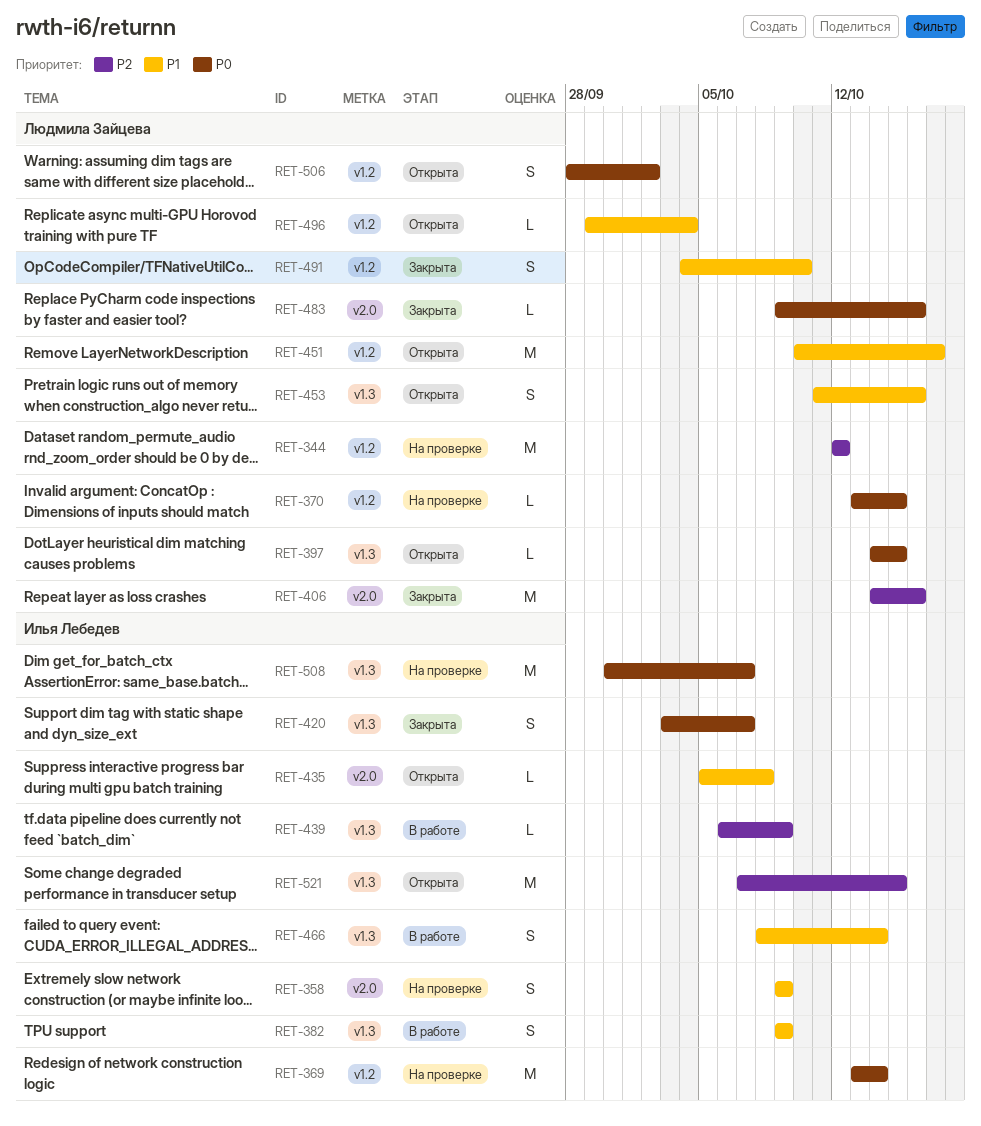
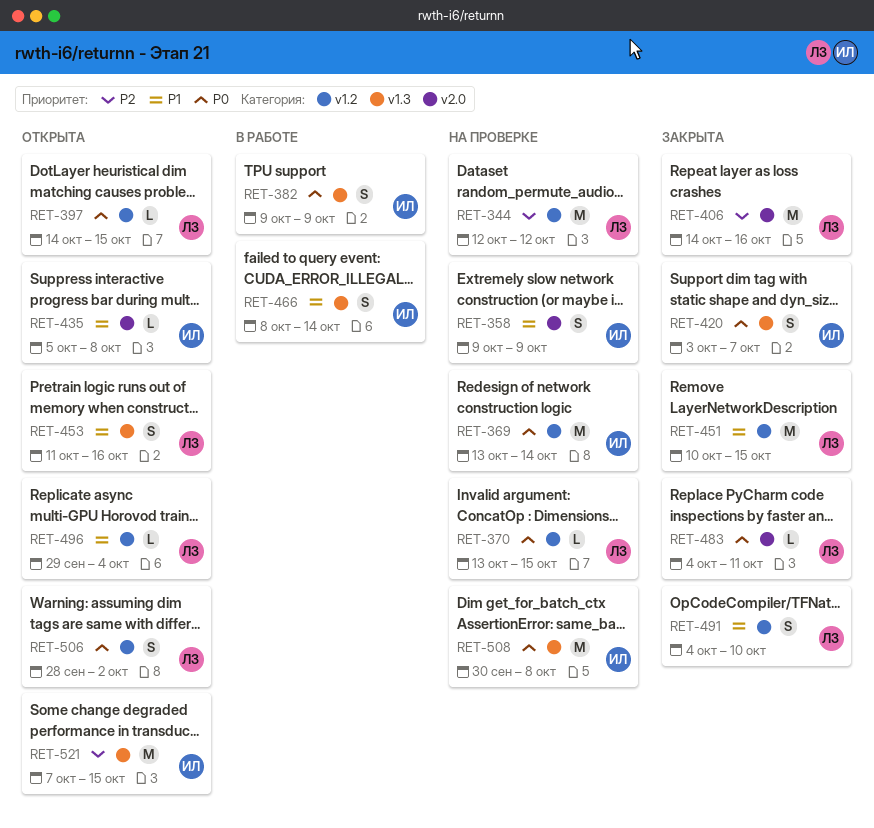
RET-382, priority: P1 -> P0
RET-397, label: v1.3 -> v1.2
RET-439: present -> none
RET-451, status: Открыта -> Закрыта
RET-451, due: Oct 17 -> Oct 15
RET-483, start: Oct 9 -> Oct 4
RET-483, due: Oct 16 -> Oct 11
RET-508, due: Oct 7 -> Oct 8

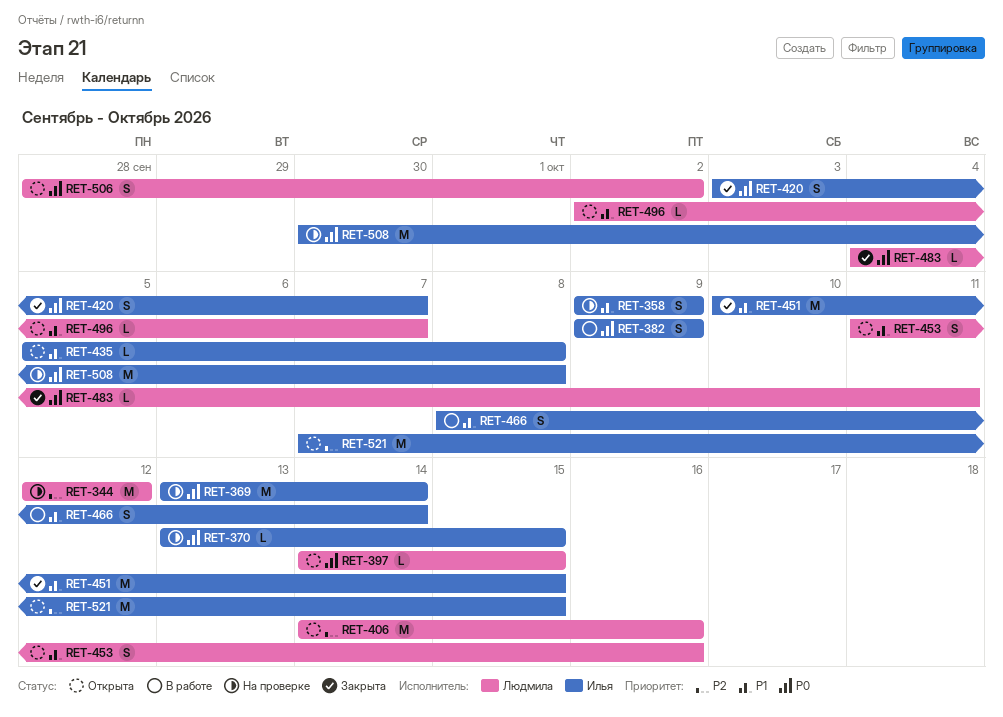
RET-370, owner: Людмила -> Илья
RET-406, status: Закрыта -> Открыта
RET-451, owner: Людмила -> Илья
RET-491: present -> none
RET-496, start: Sep 29 -> Oct 2
RET-496, due: Oct 4 -> Oct 7

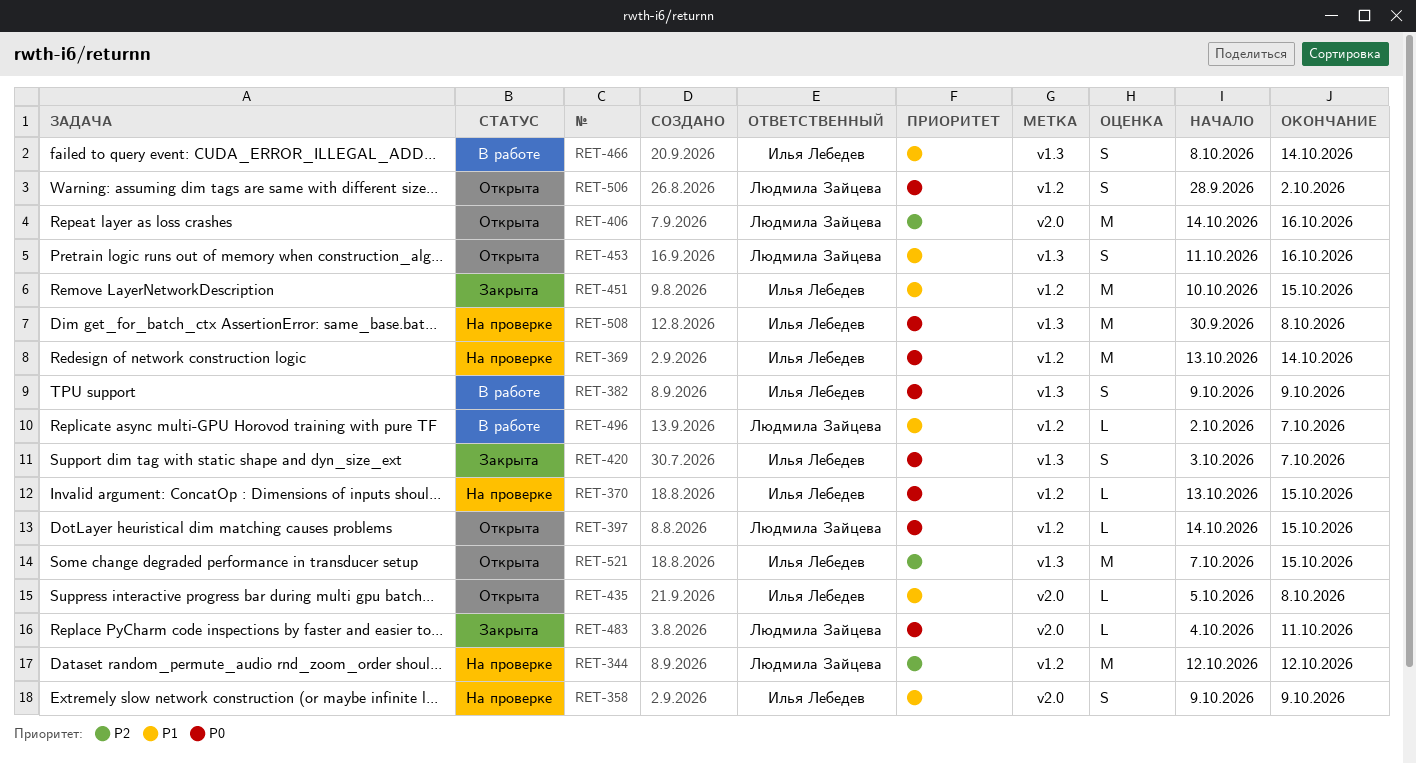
RET-496, status: Открыта -> В работе

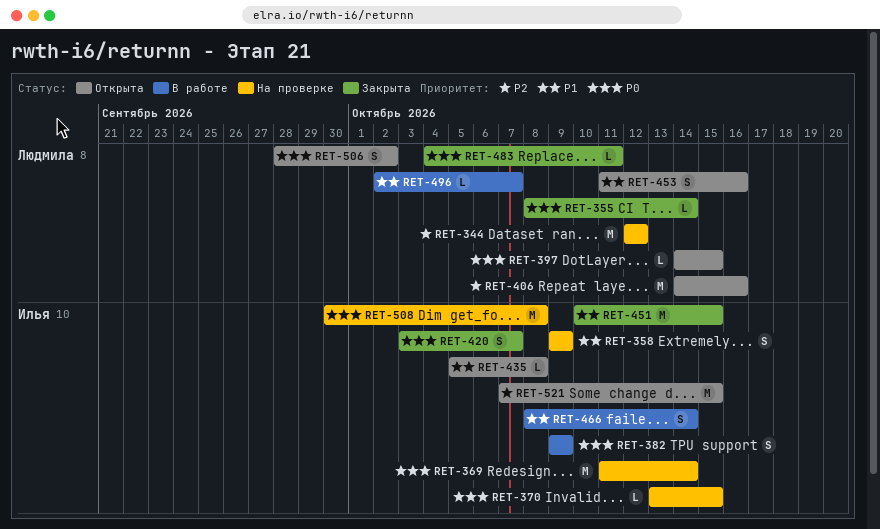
RET-355: none -> present
RET-369, start: Oct 13 -> Oct 11

